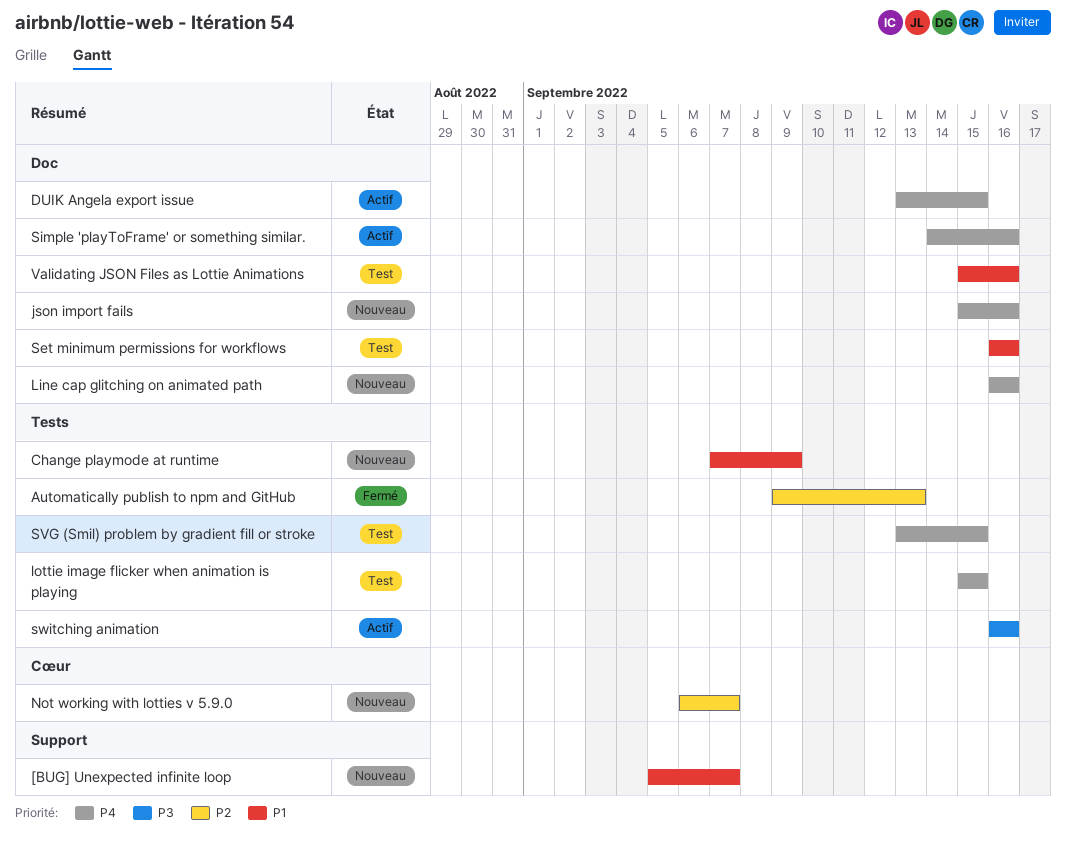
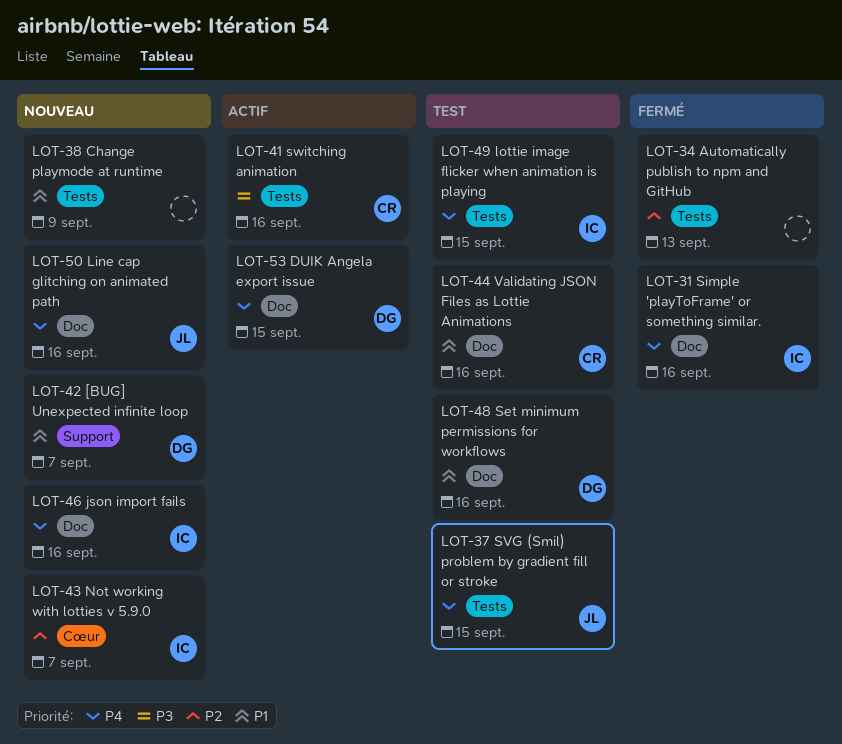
Simple 'playToFrame' or something similar., status: Actif -> Fermé

